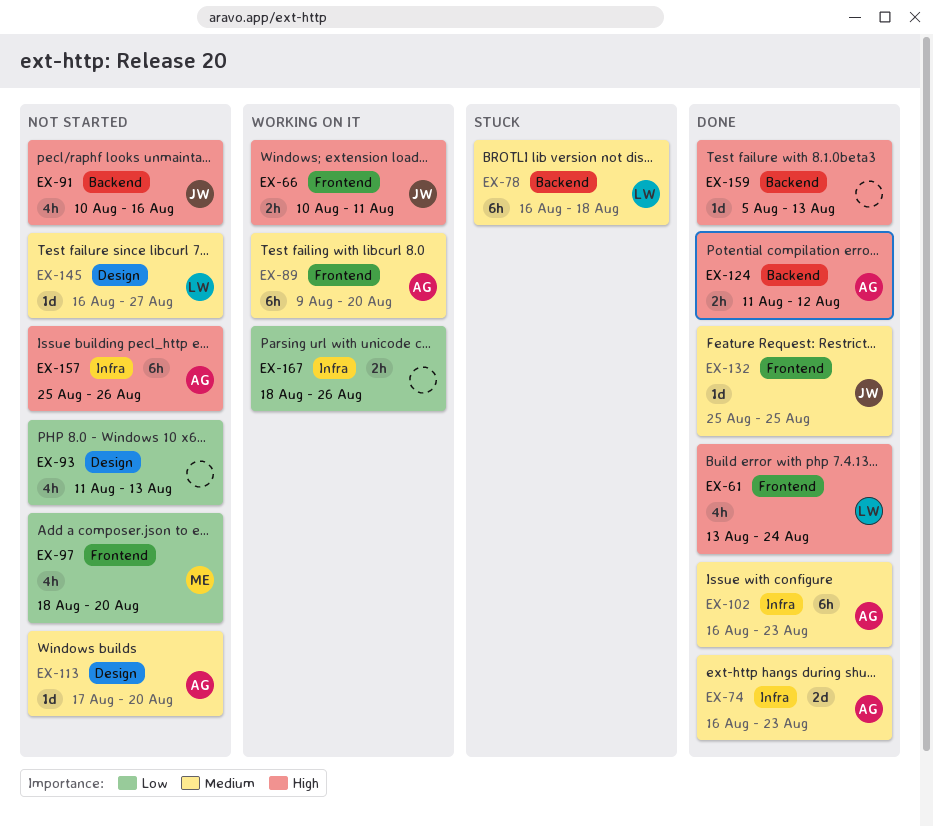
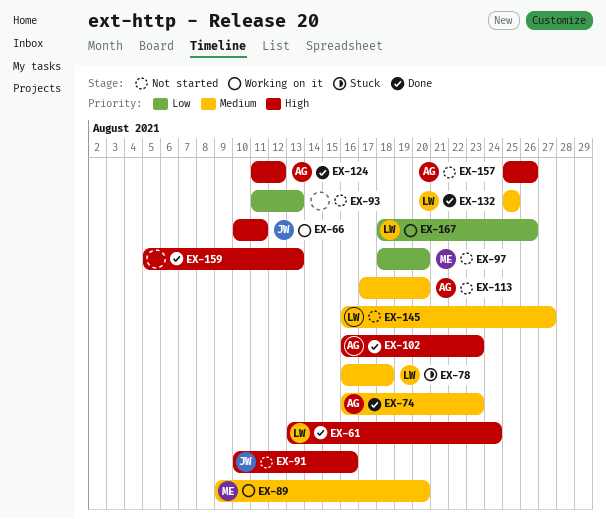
EX-89, owner: AG -> ME
EX-102, priority: Medium -> High
EX-132, owner: JW -> LW
EX-167, owner: none -> LW

